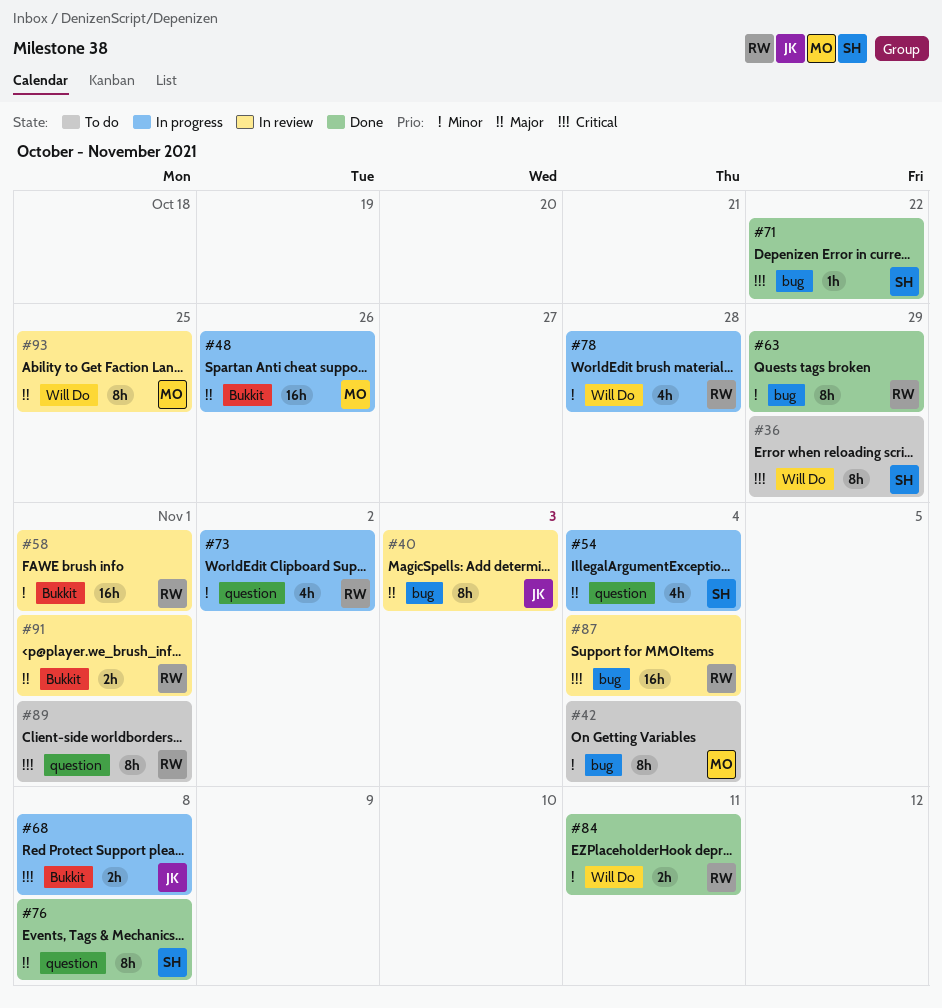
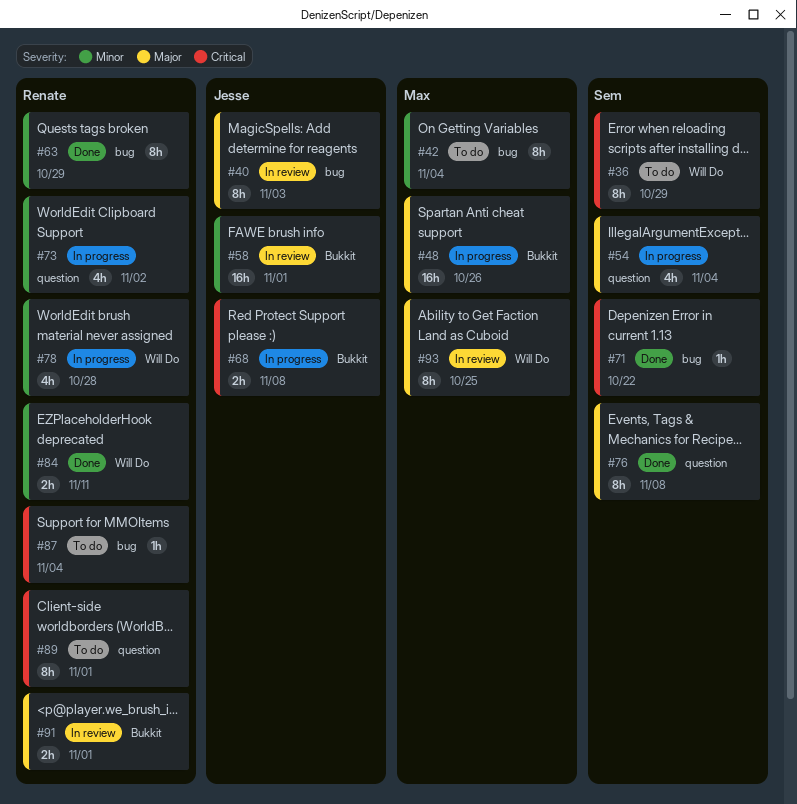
#58, owner: Renate -> Jesse
#87, status: In review -> To do
#87, estimate: 16h -> 1h

